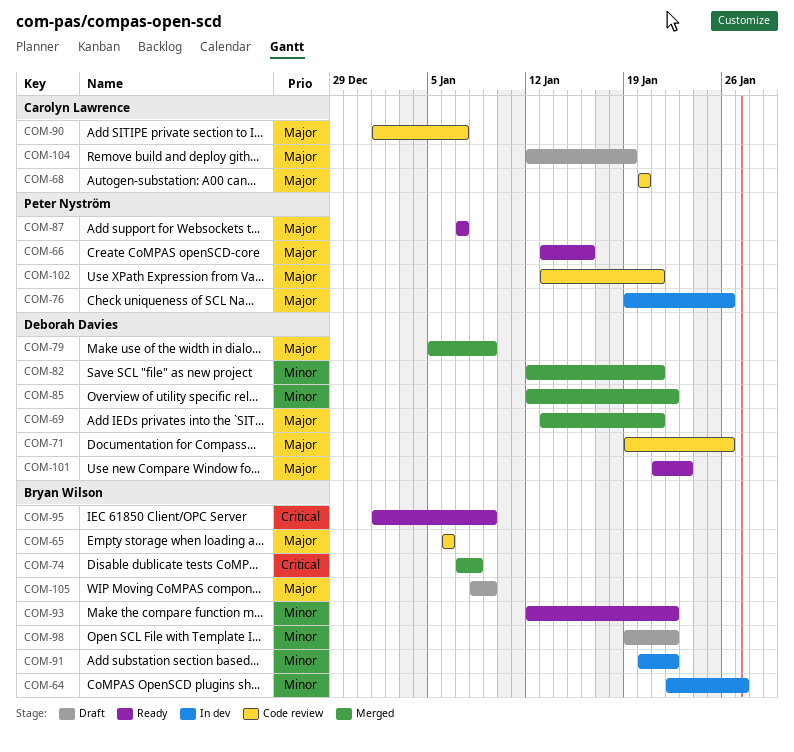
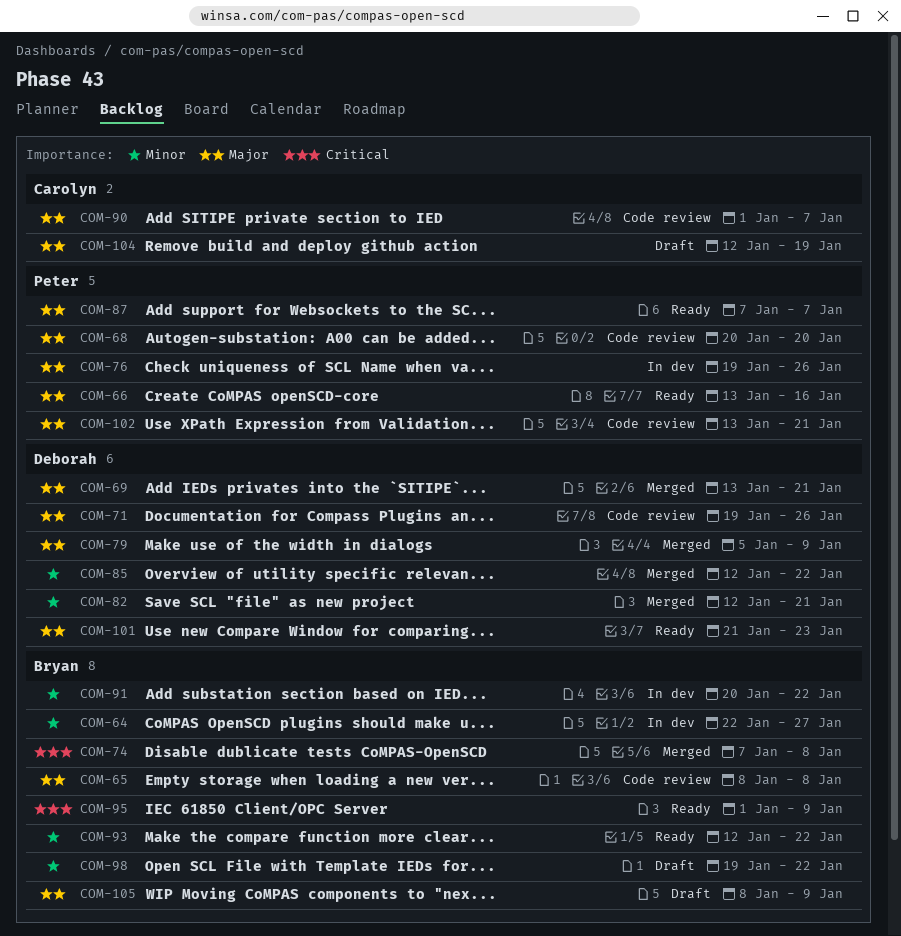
COM-65, start: Jan 6 -> Jan 8
COM-65, due: Jan 6 -> Jan 8
COM-68, owner: Carolyn Lawrence -> Peter Nyström

